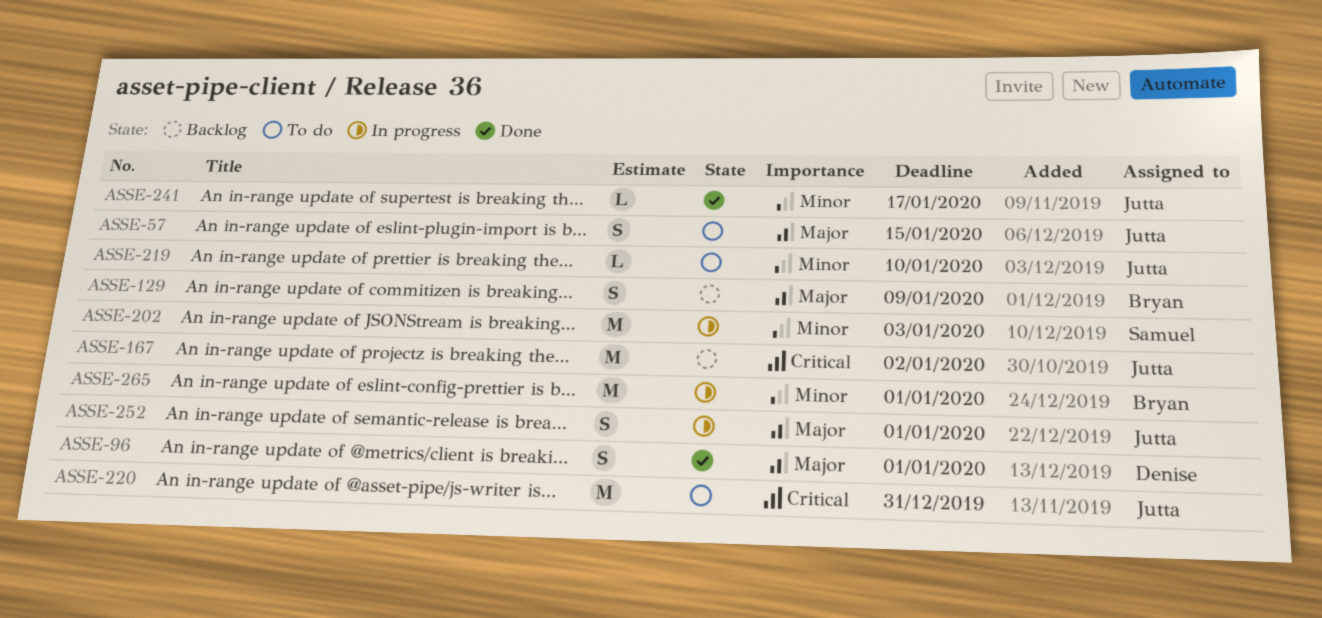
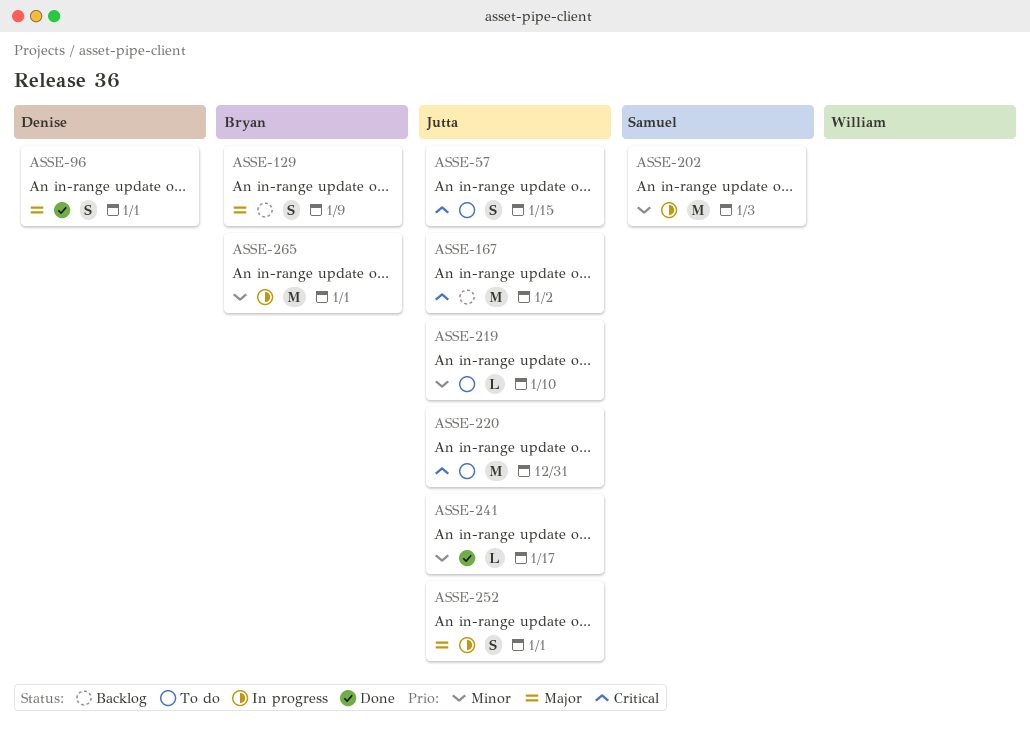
ASSE-57, priority: Major -> Critical

